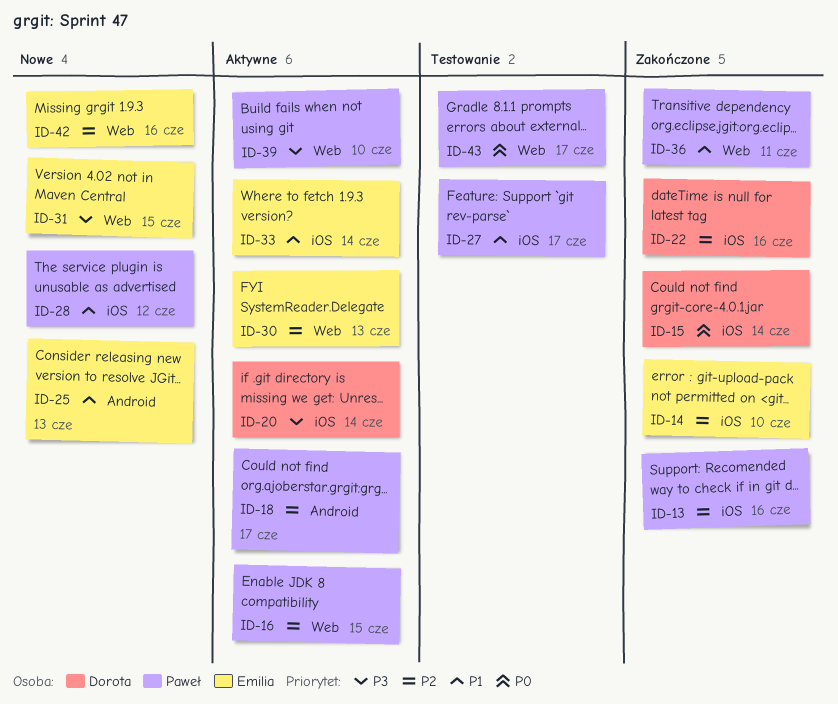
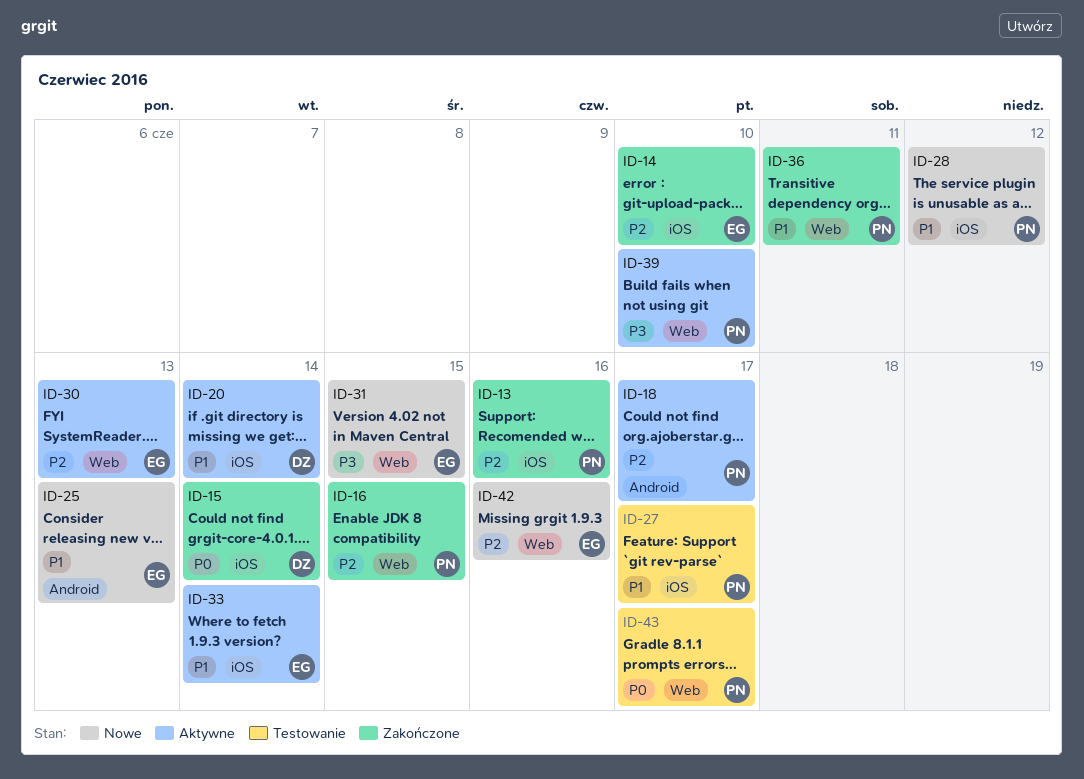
ID-16, status: Aktywne -> Zakończone
ID-20, priority: P3 -> P1
ID-22: present -> none

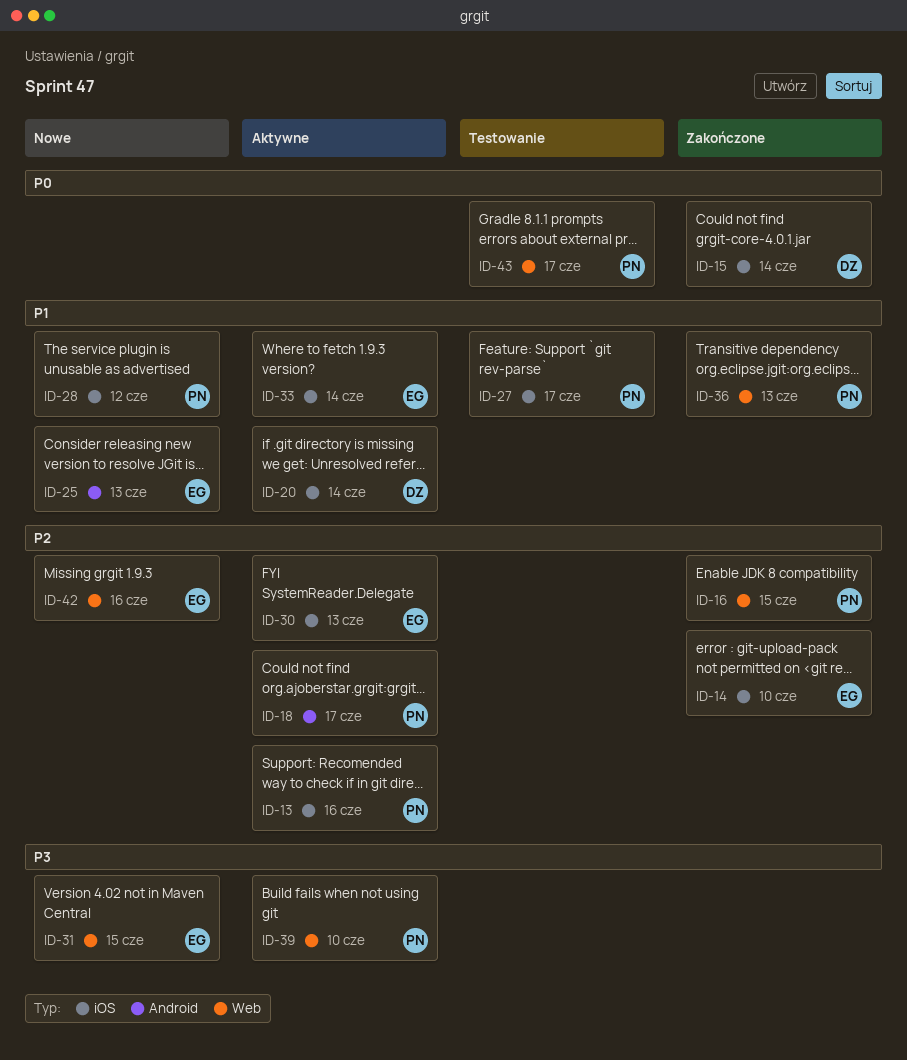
ID-13, status: Zakończone -> Aktywne
ID-30, label: Web -> iOS
ID-36, due: Jun 11 -> Jun 13

